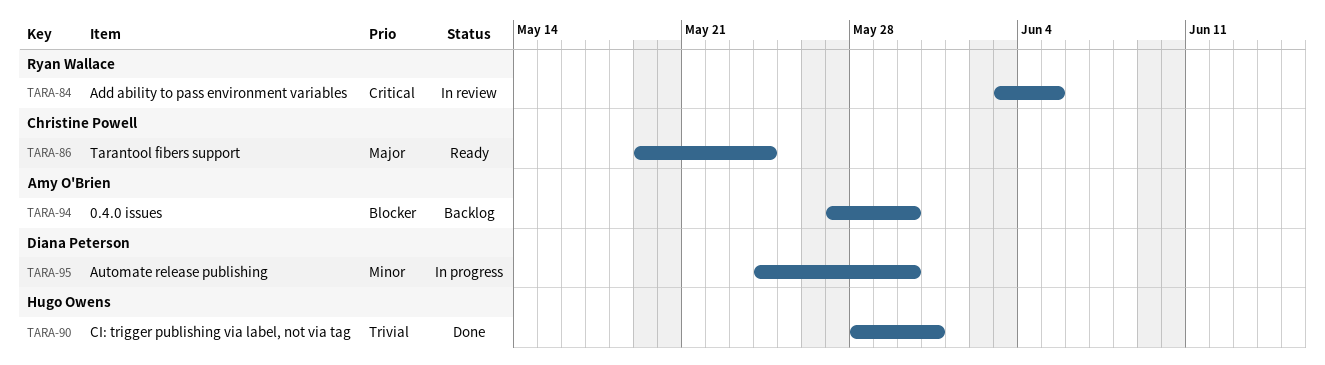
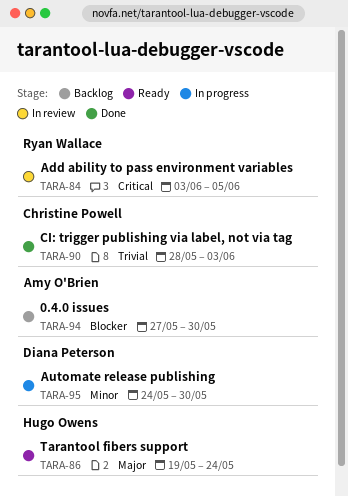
TARA-86, owner: Christine Powell -> Hugo Owens
TARA-90, owner: Hugo Owens -> Christine Powell
TARA-90, due: May 31 -> Jun 3

